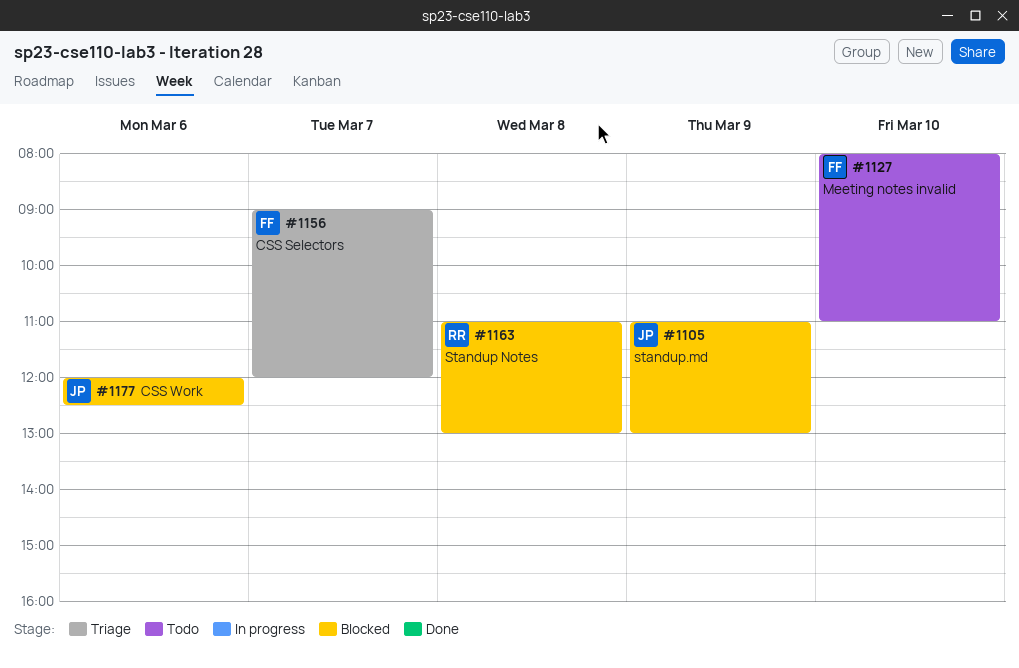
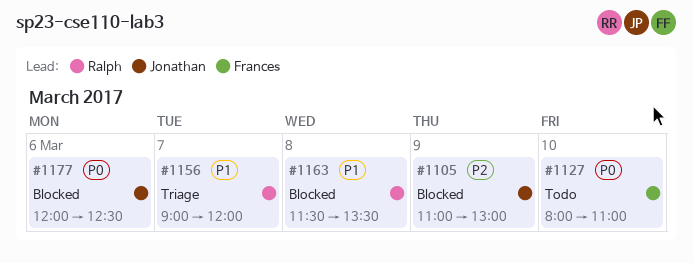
#1156, owner: Frances -> Ralph
#1163, begins: 11:00 -> 11:30
#1163, ends: 13:00 -> 13:30

